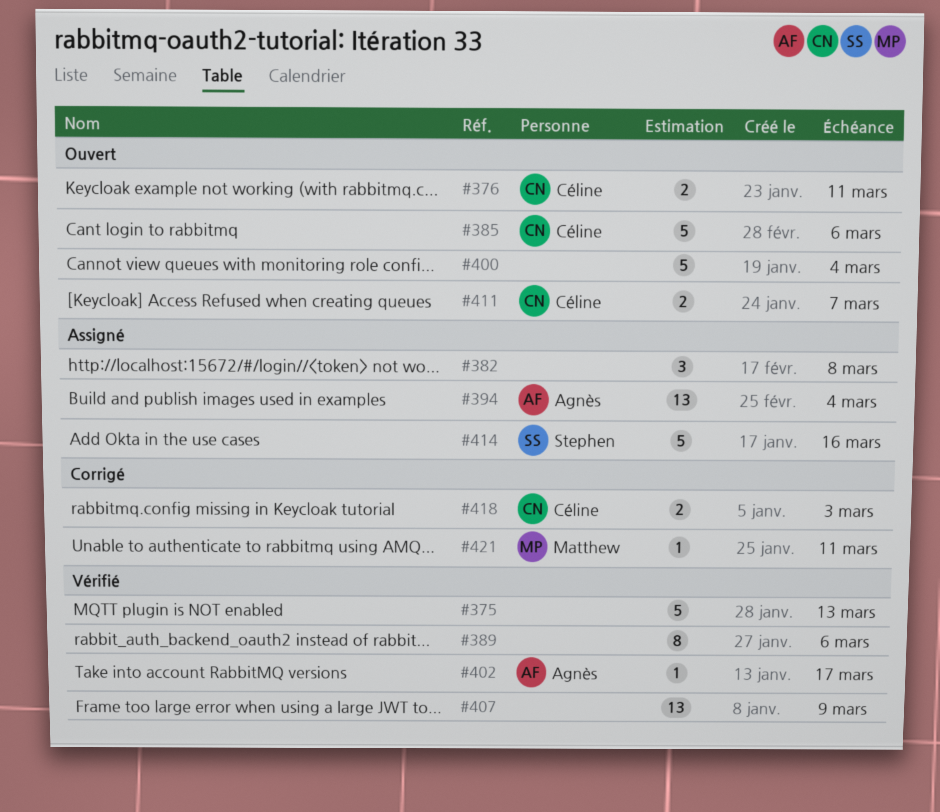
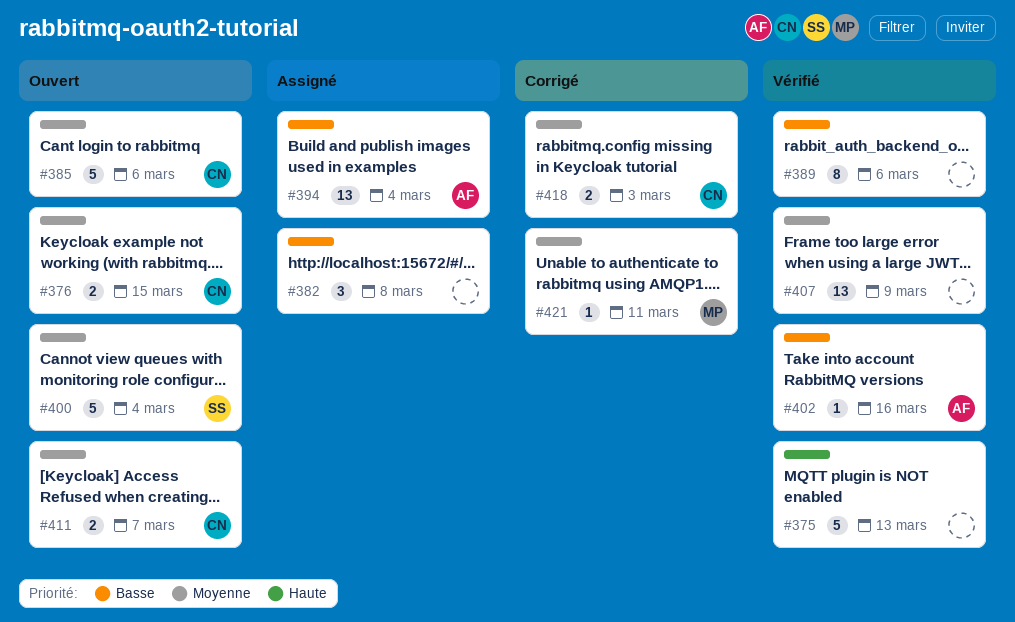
#376, due: Mar 11 -> Mar 15
#400, owner: none -> Stephen
#402, due: Mar 17 -> Mar 16
#414: present -> none

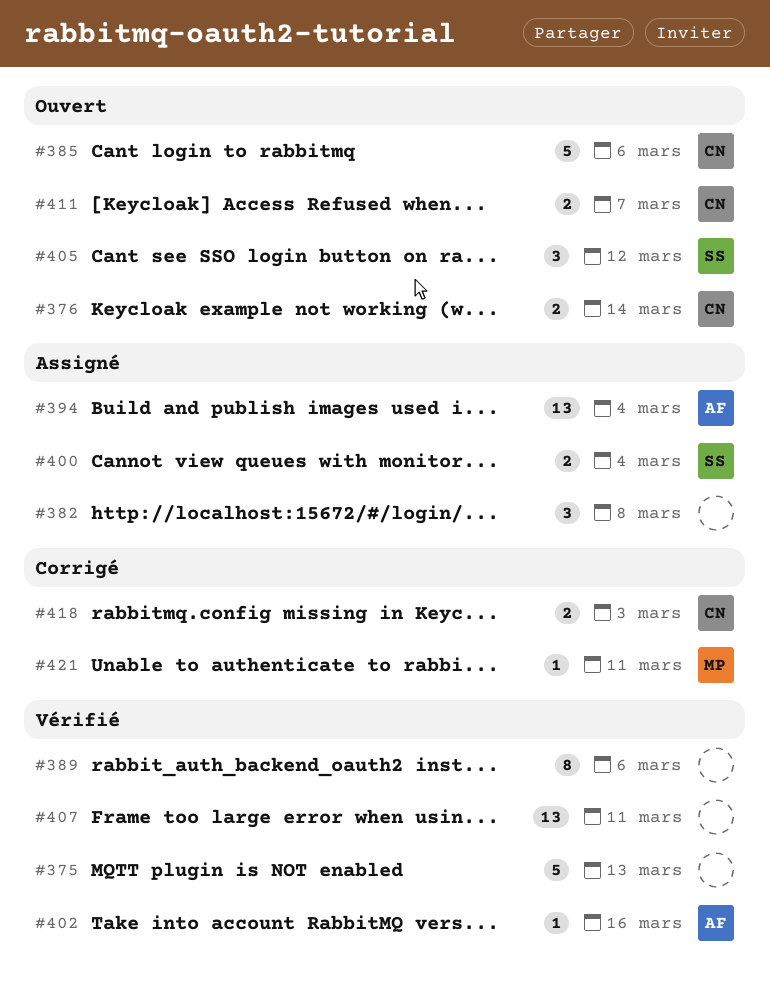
#376, due: Mar 15 -> Mar 14
#400, status: Ouvert -> Assigné
#400, estimate: 5 -> 2
#405: none -> present
#407, due: Mar 9 -> Mar 11

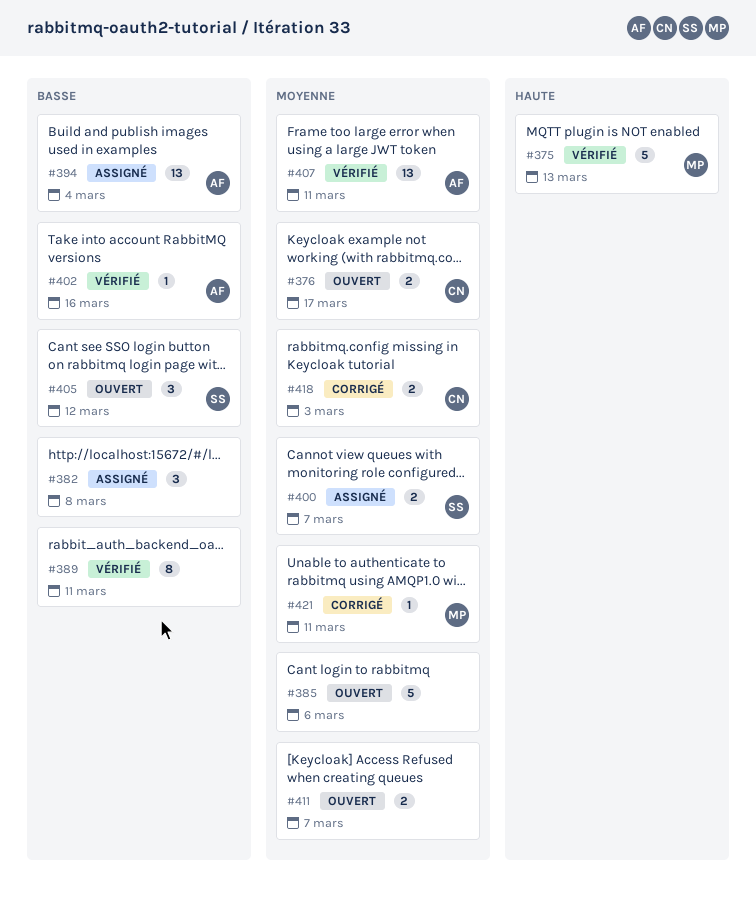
#375, owner: none -> MP
#376, due: Mar 14 -> Mar 17
#385, owner: CN -> none
#389, due: Mar 6 -> Mar 11
#400, due: Mar 4 -> Mar 7
#407, owner: none -> AF
#411, owner: CN -> none

